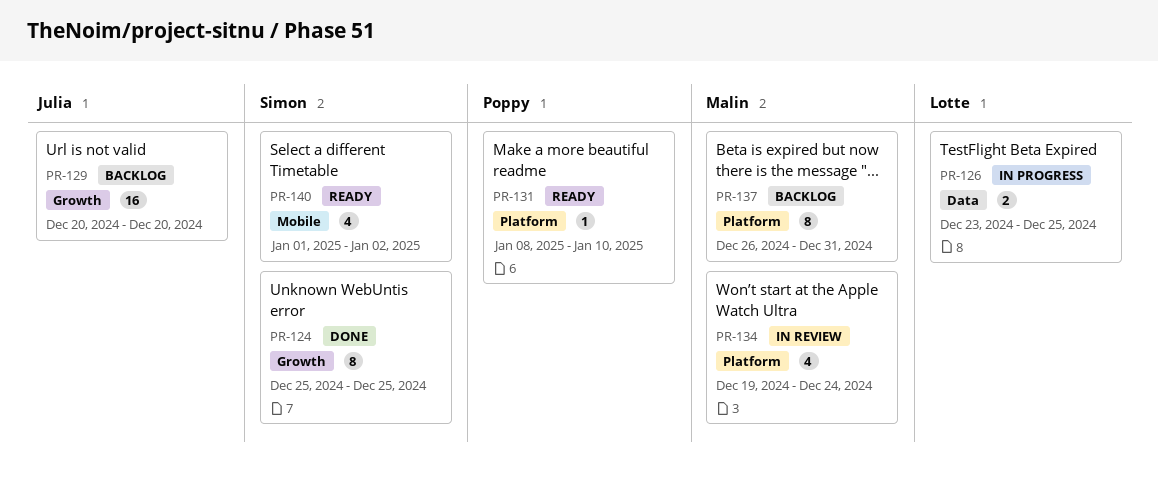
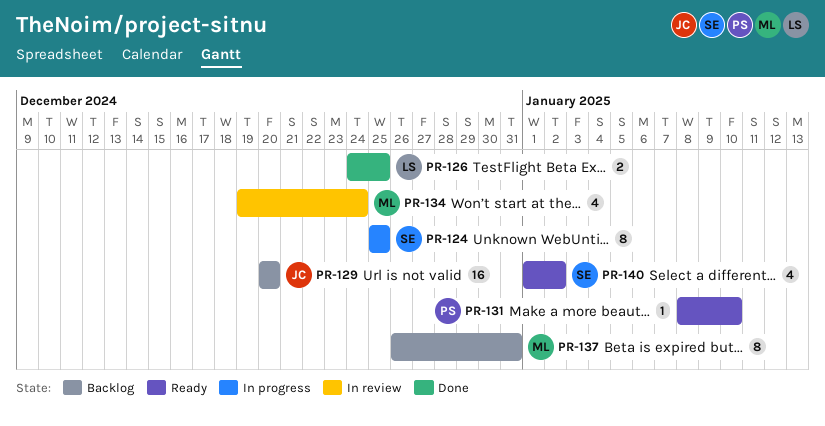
PR-124, status: Done -> In progress
PR-126, status: In progress -> Done
PR-126, start: Dec 23 -> Dec 24

